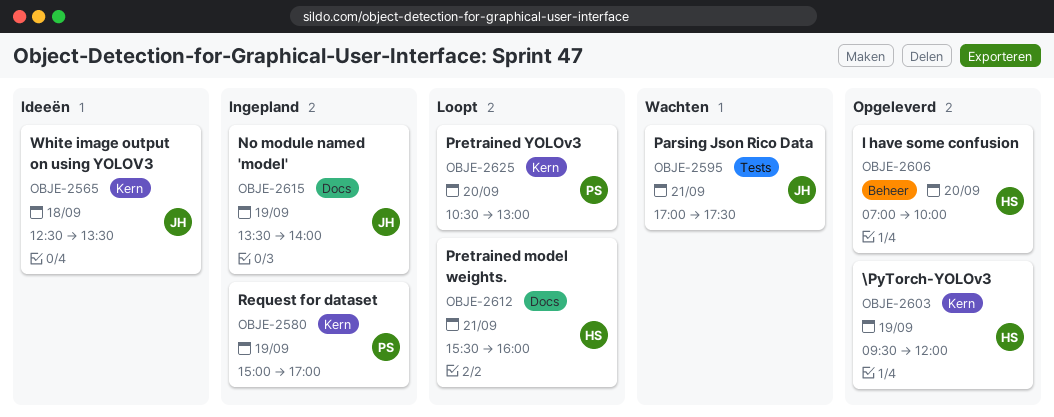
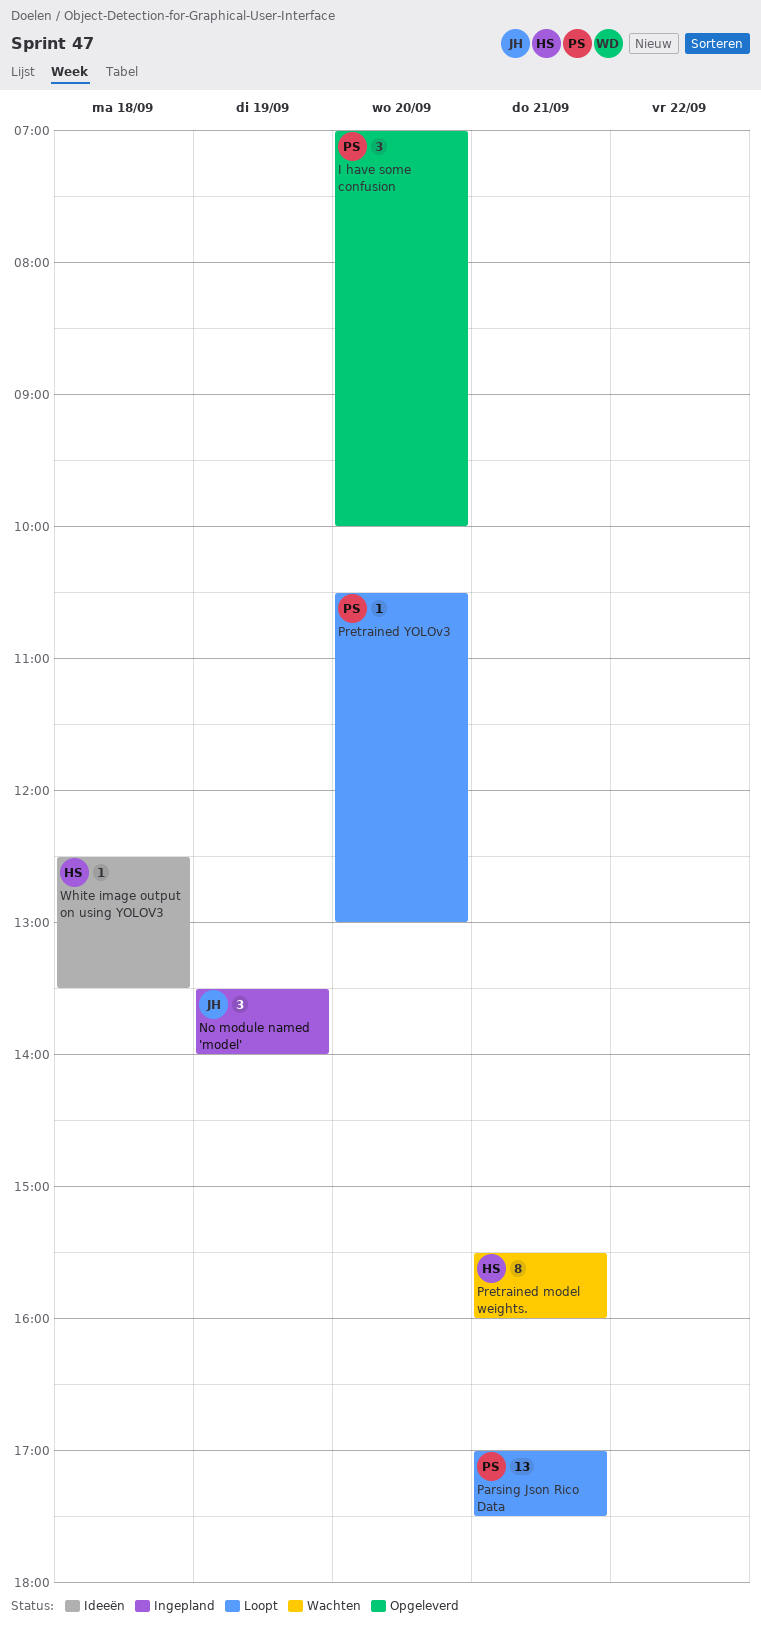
\PyTorch-YOLOv3: present -> none
I have some confusion, owner: HS -> PS
Parsing Json Rico Data, status: Wachten -> Loopt
Parsing Json Rico Data, owner: JH -> PS
Pretrained model weights., status: Loopt -> Wachten
Request for dataset: present -> none
White image output on using YOLOV3, owner: JH -> HS

